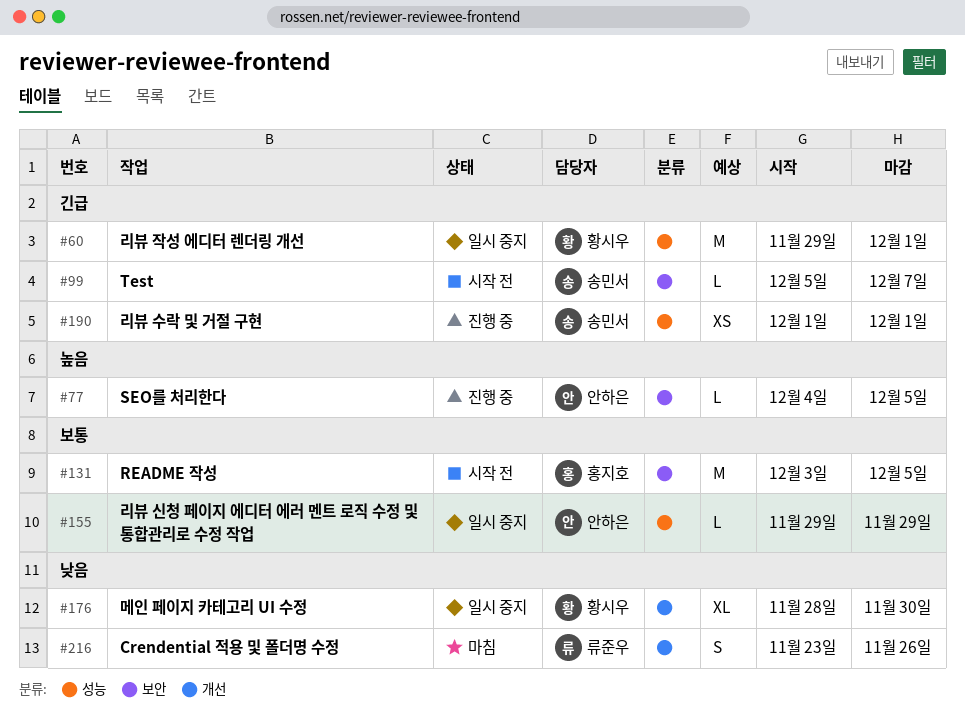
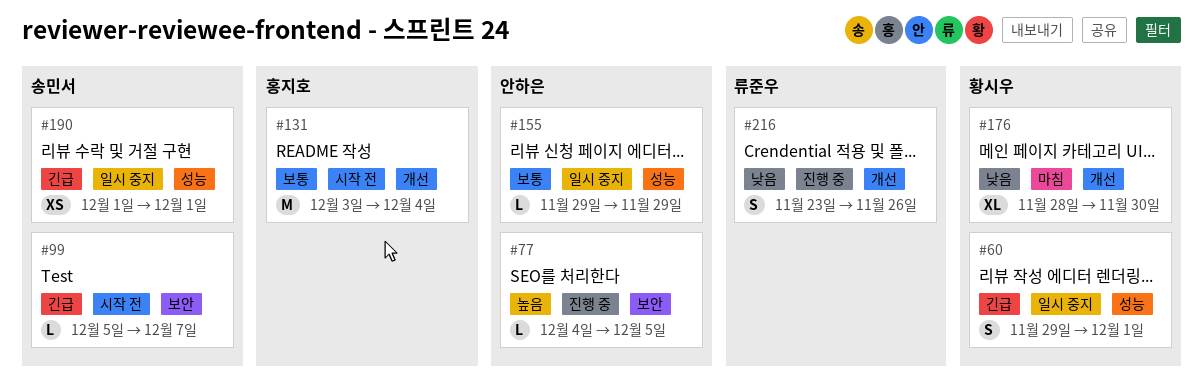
#60, estimate: M -> S
#131, label: 보안 -> 개선
#131, due: Dec 5 -> Dec 4
#176, status: 일시 중지 -> 마침
#190, status: 진행 중 -> 일시 중지
#216, status: 마침 -> 진행 중

